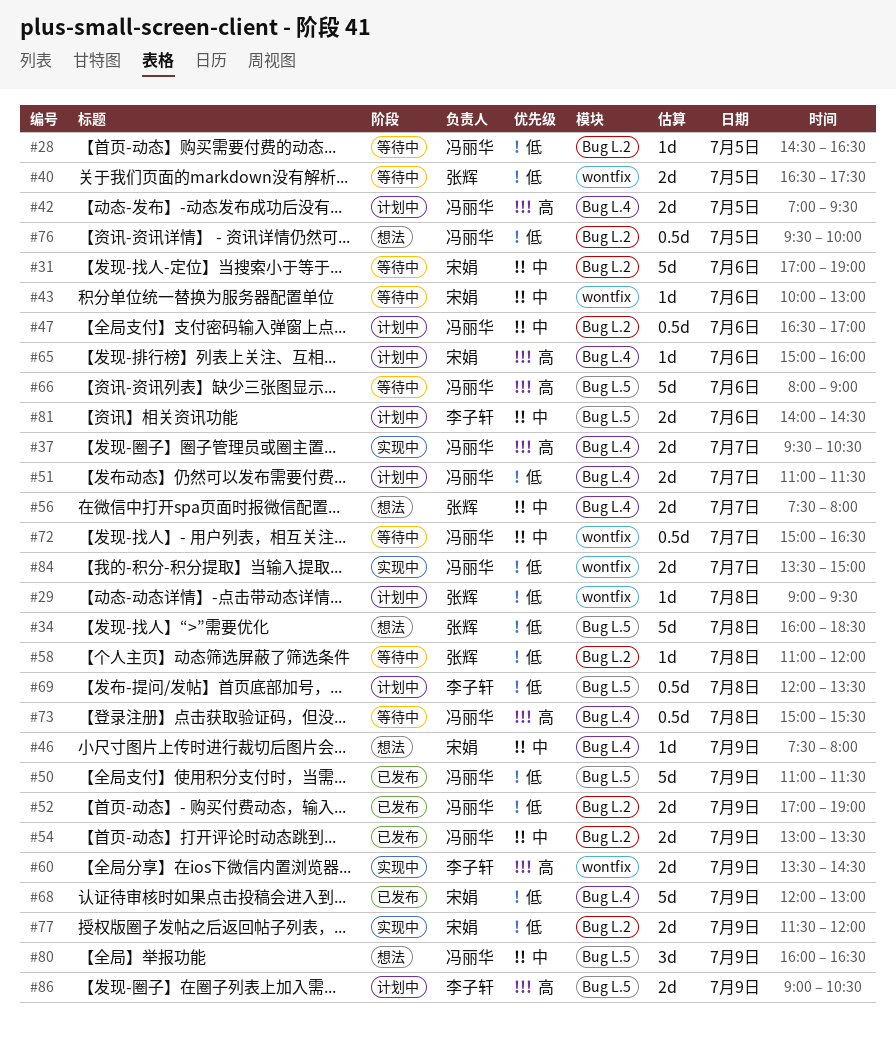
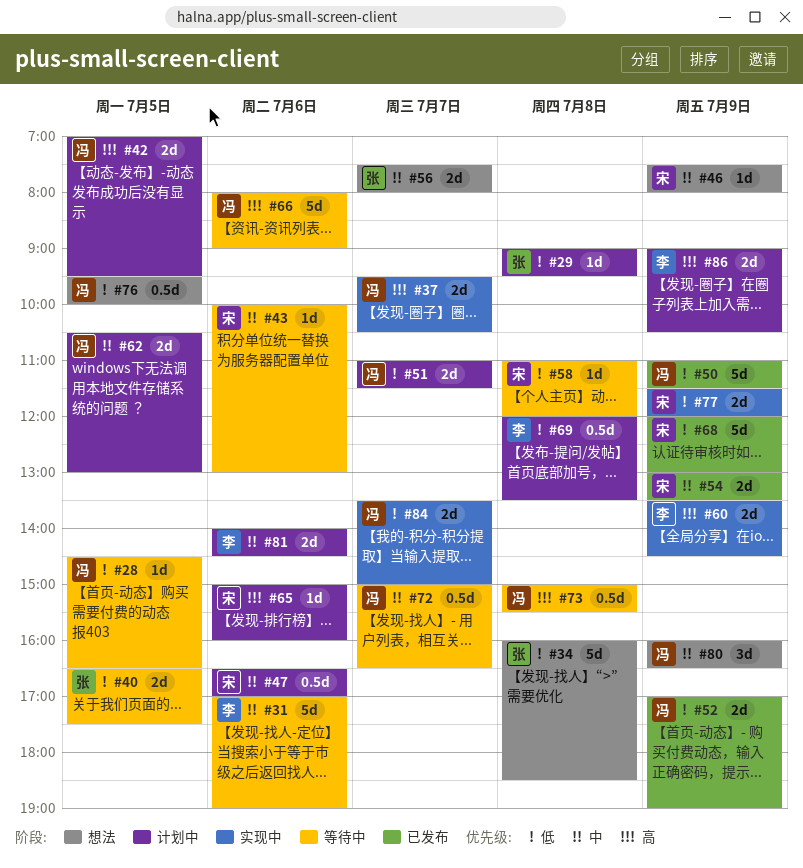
#31, owner: 宋娟 -> 李子轩
#47, owner: 冯丽华 -> 宋娟
#54, owner: 冯丽华 -> 宋娟
#58, owner: 张辉 -> 宋娟
#62: none -> present

